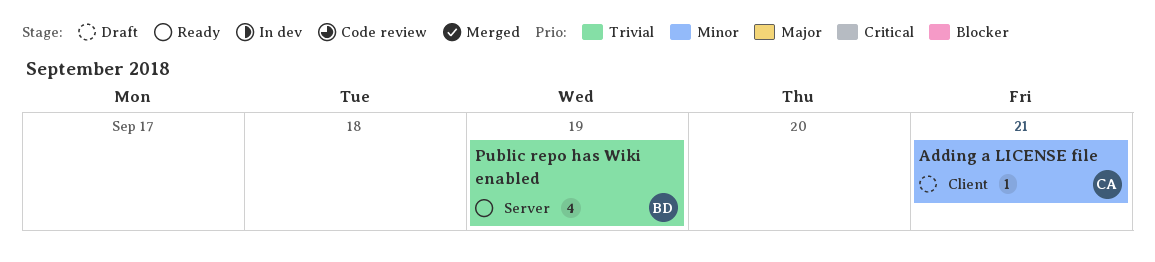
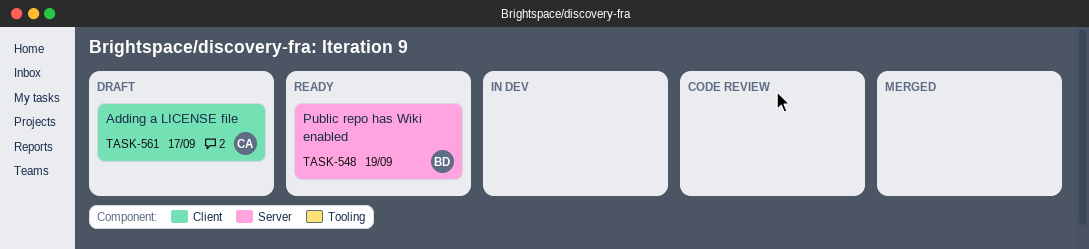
Adding a LICENSE file, due: Sep 21 -> Sep 17

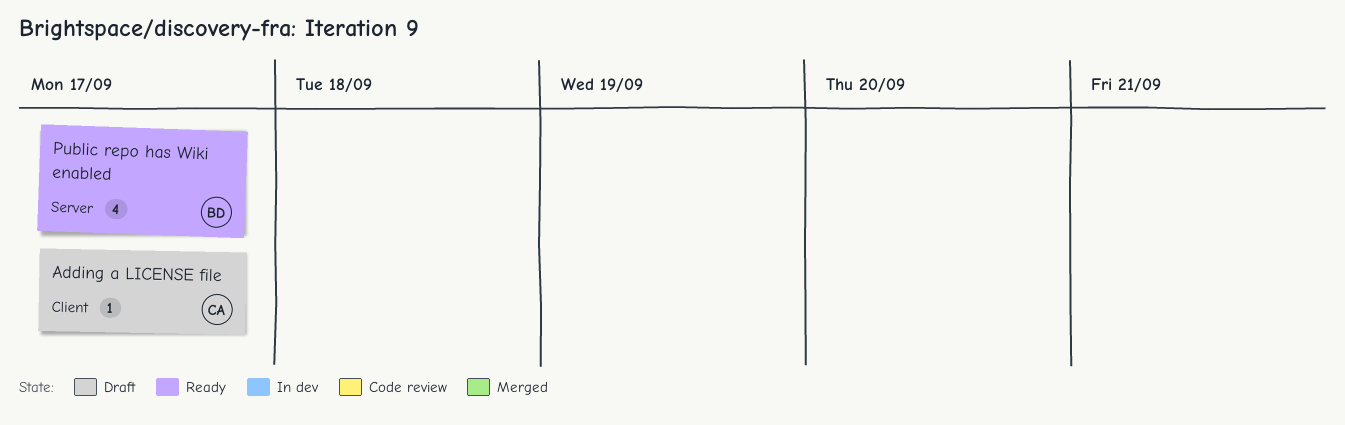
Public repo has Wiki enabled, due: Sep 19 -> Sep 17

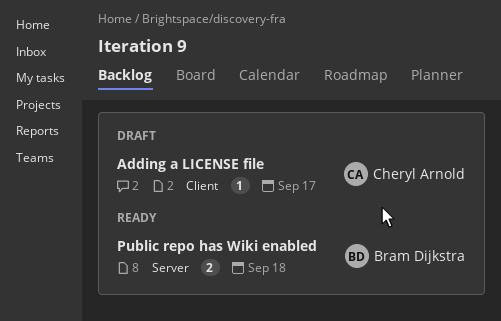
Public repo has Wiki enabled, estimate: 4 -> 2
Public repo has Wiki enabled, due: Sep 17 -> Sep 18

